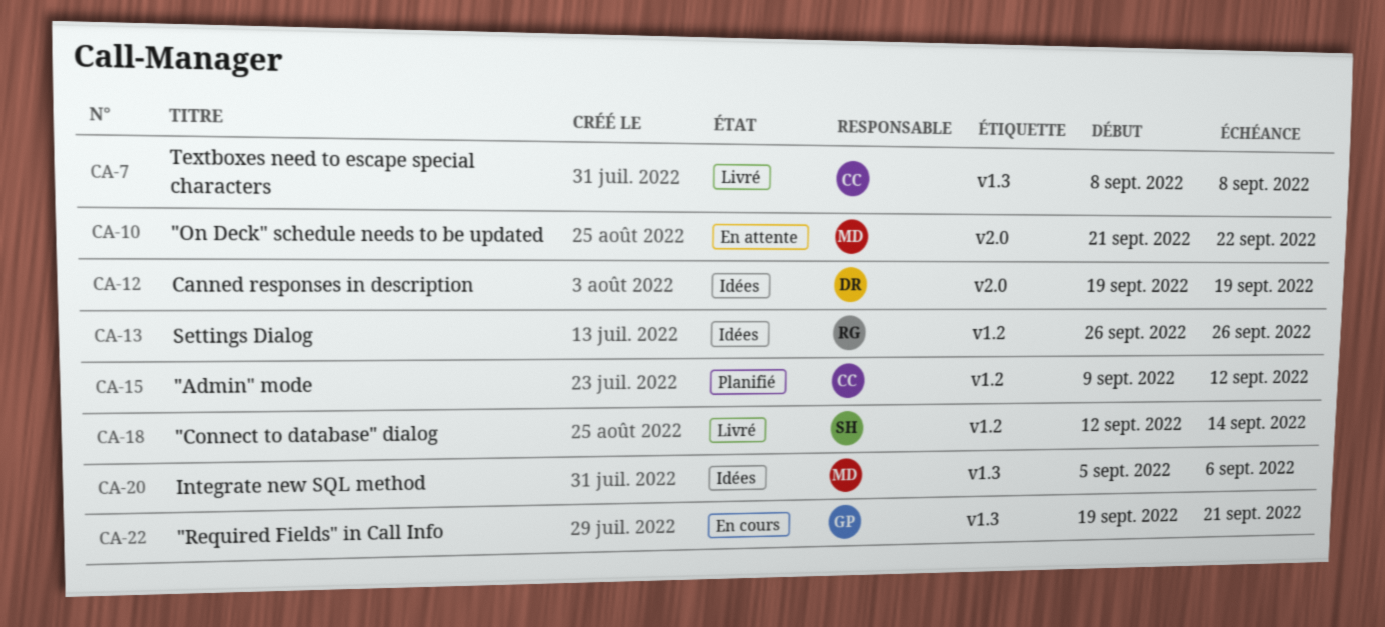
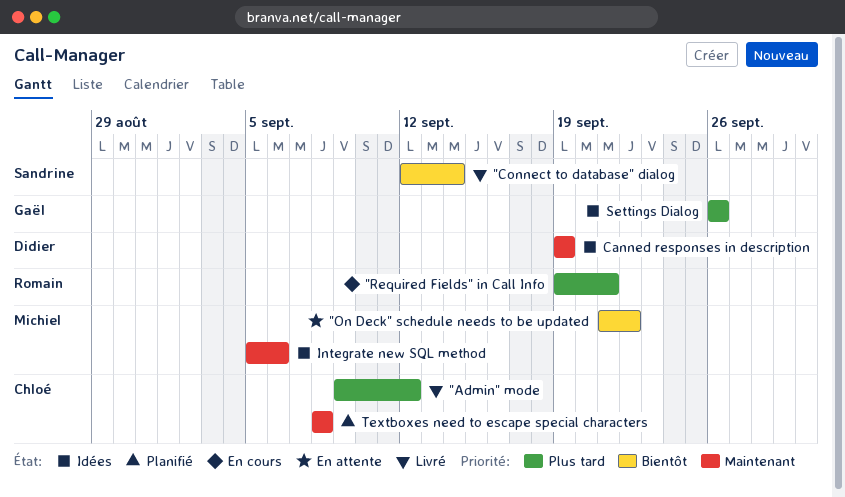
"Admin" mode, status: Planifié -> Livré
"Required Fields" in Call Info, owner: Gaël -> Romain
Settings Dialog, owner: Romain -> Gaël
Textboxes need to escape special characters, status: Livré -> Planifié

